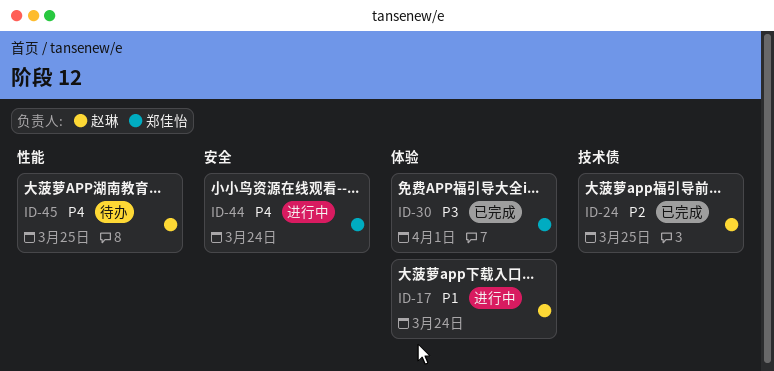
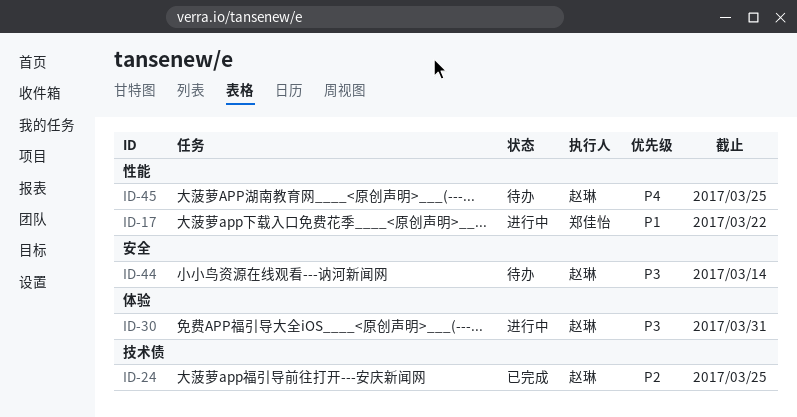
ID-17, owner: 赵琳 -> 郑佳怡
ID-17, label: 体验 -> 性能
ID-17, due: Mar 24 -> Mar 22
ID-30, status: 已完成 -> 进行中
ID-30, owner: 郑佳怡 -> 赵琳
ID-30, due: Apr 1 -> Mar 31
ID-44, status: 进行中 -> 待办
ID-44, owner: 郑佳怡 -> 赵琳
ID-44, priority: P4 -> P3
ID-44, due: Mar 24 -> Mar 14

